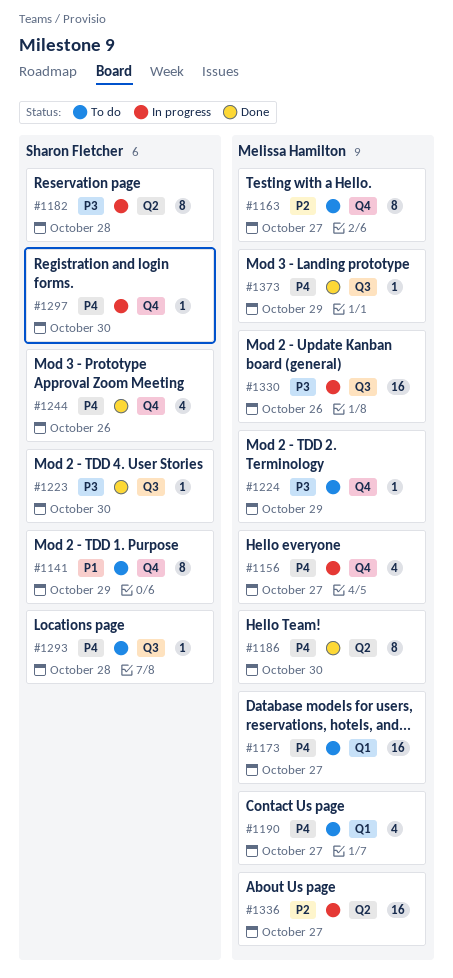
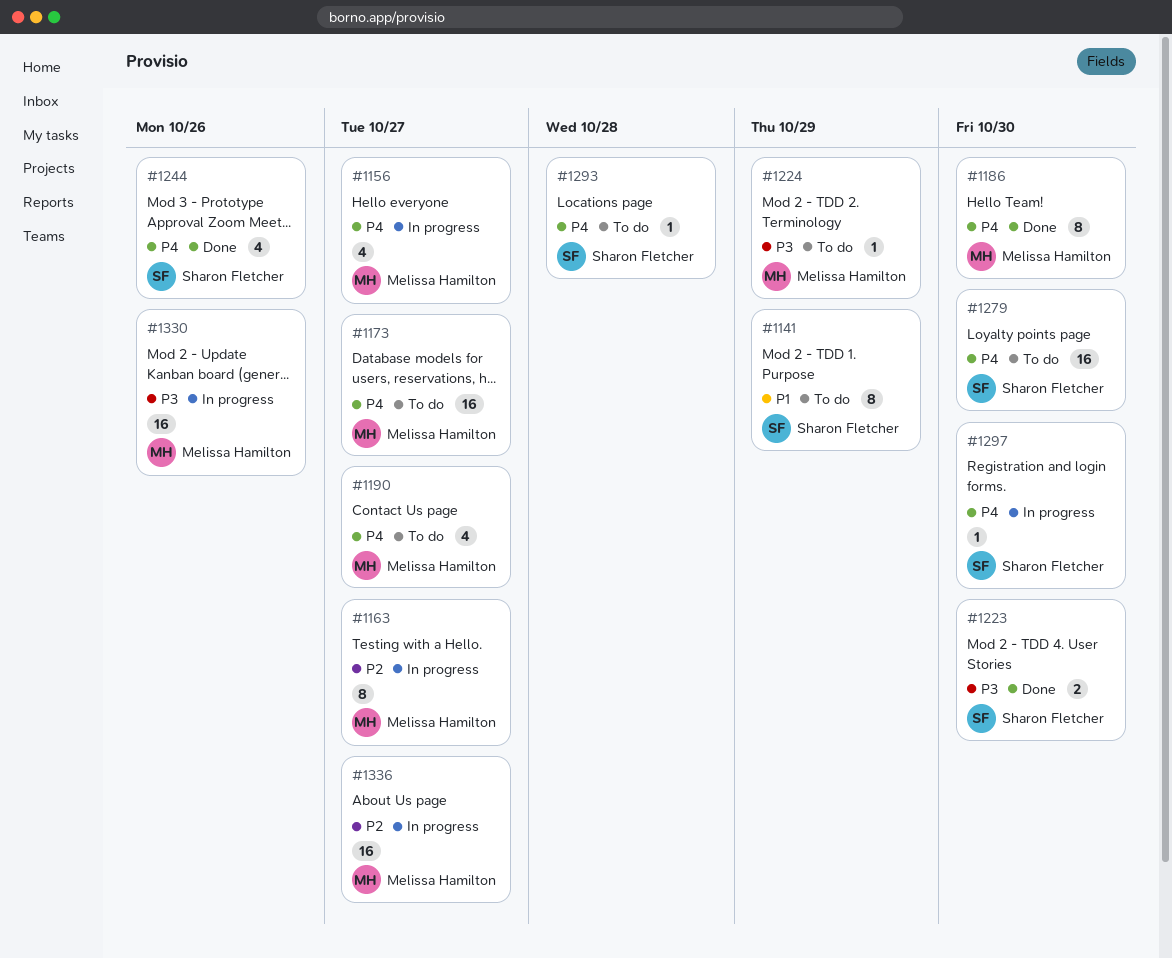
#1163, status: To do -> In progress
#1182: present -> none
#1223, estimate: 1 -> 2
#1279: none -> present
#1373: present -> none

